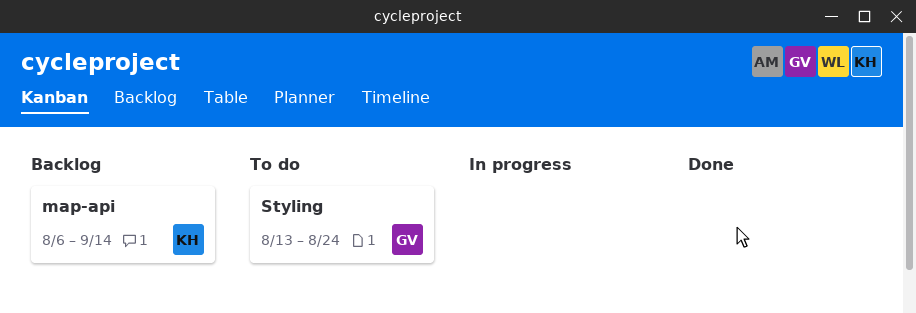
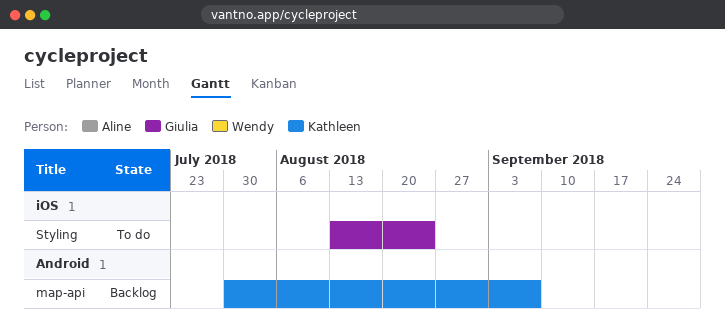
map-api, start: Aug 6 -> Jul 30
map-api, due: Sep 14 -> Sep 7

